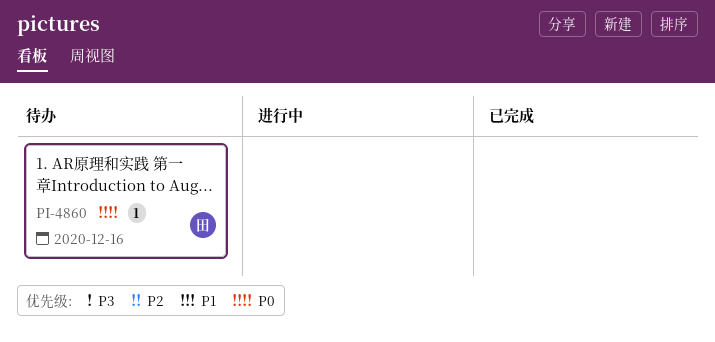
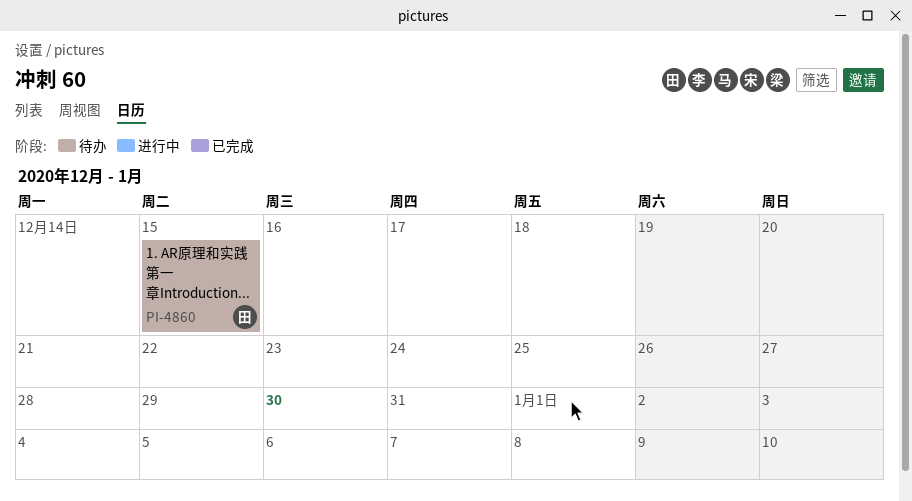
PI-4860, due: Dec 16 -> Dec 15

